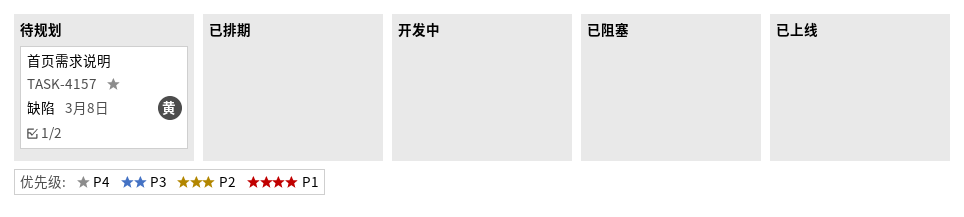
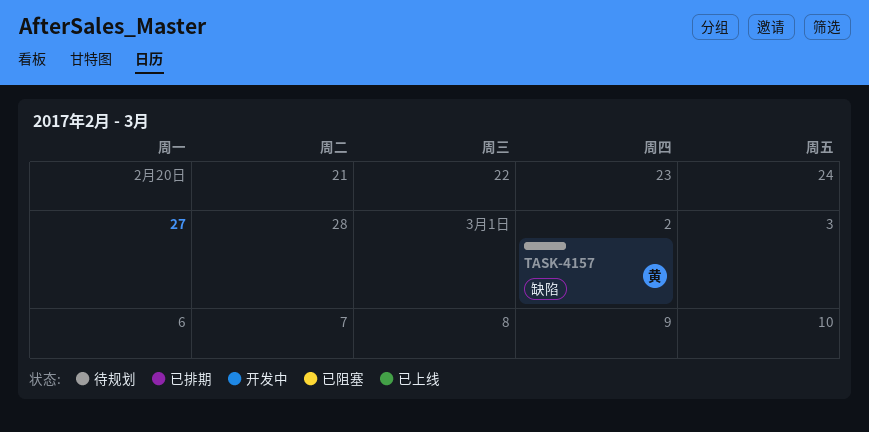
TASK-4157, due: Mar 8 -> Mar 2

